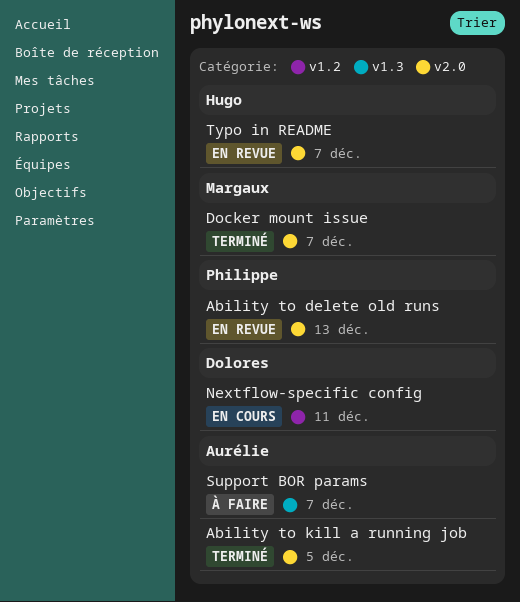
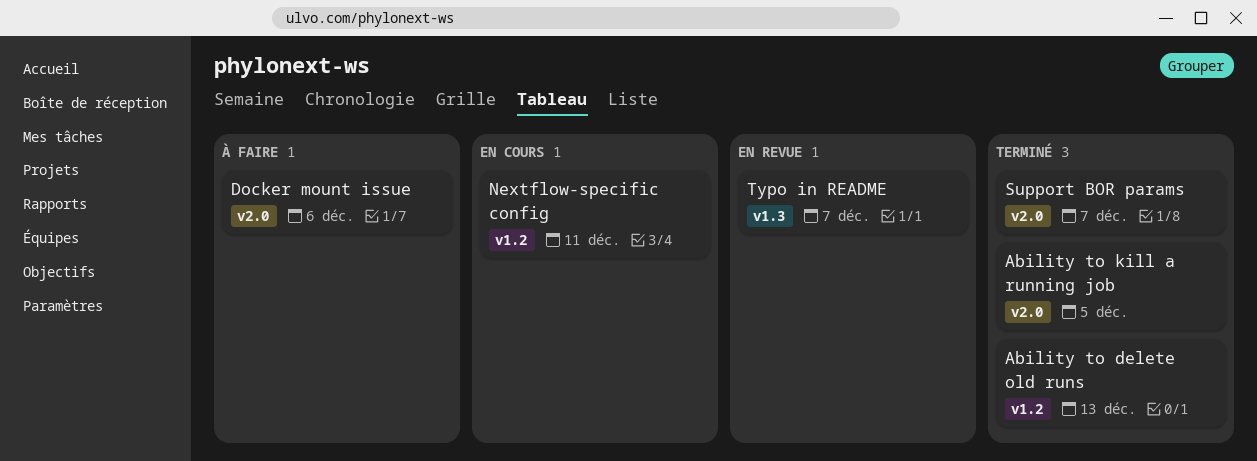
Ability to delete old runs, status: En revue -> Terminé
Ability to delete old runs, label: v2.0 -> v1.2
Docker mount issue, status: Terminé -> À faire
Docker mount issue, due: Dec 7 -> Dec 6
Support BOR params, status: À faire -> Terminé
Support BOR params, label: v1.3 -> v2.0
Typo in README, label: v2.0 -> v1.3

